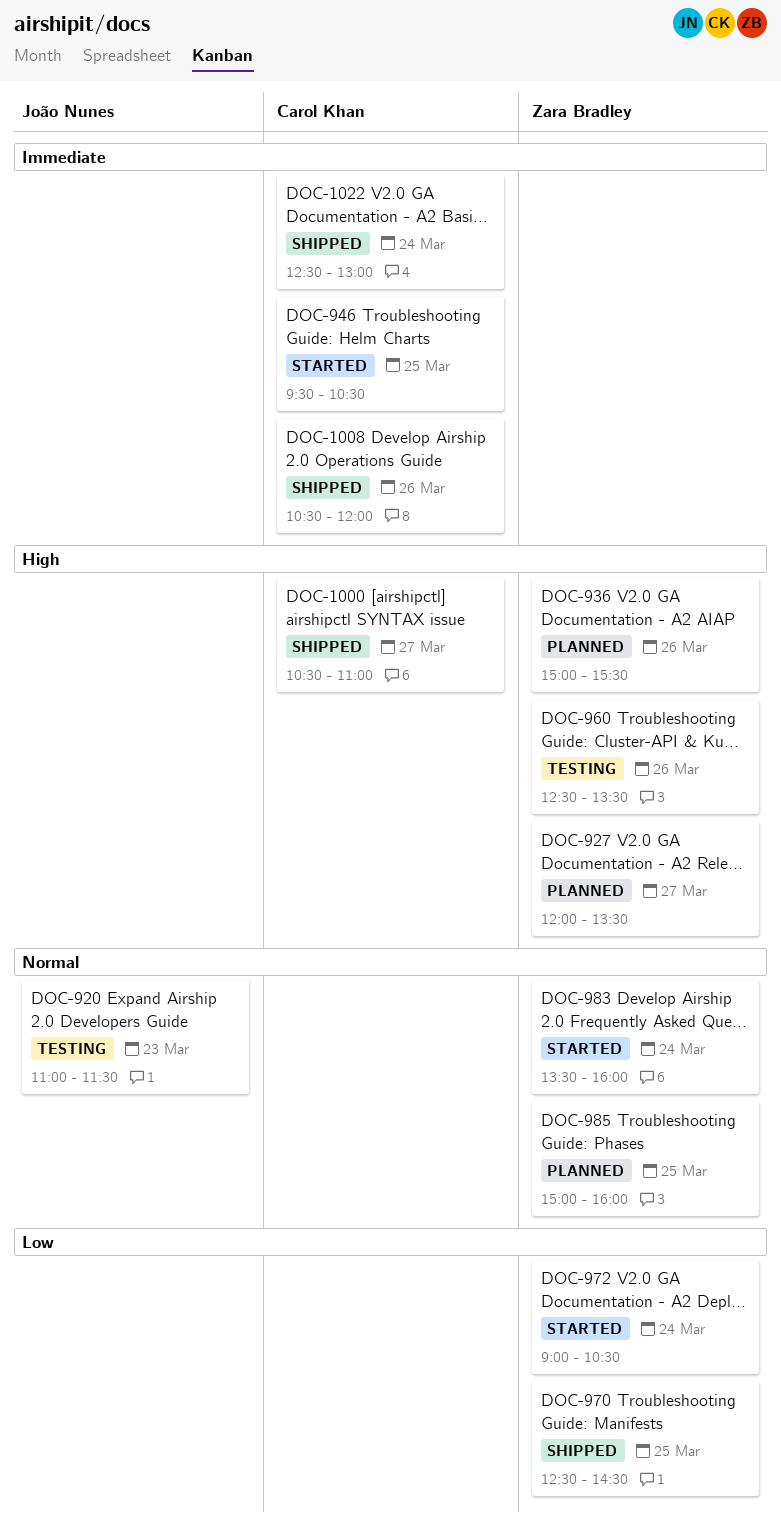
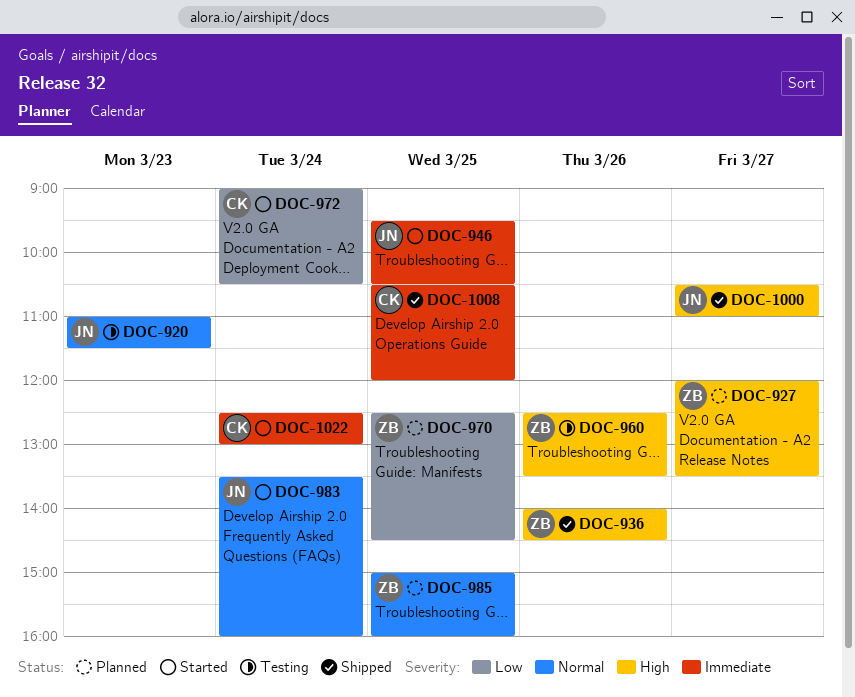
DOC-936, status: Planned -> Shipped
DOC-936, begins: 15:00 -> 14:00
DOC-936, ends: 15:30 -> 14:30
DOC-946, owner: Carol Khan -> João Nunes
DOC-970, status: Shipped -> Planned
DOC-972, owner: Zara Bradley -> Carol Khan
DOC-983, owner: Zara Bradley -> João Nunes
DOC-1000, owner: Carol Khan -> João Nunes
DOC-1008, day: Mar 26 -> Mar 25
DOC-1022, status: Shipped -> Started

